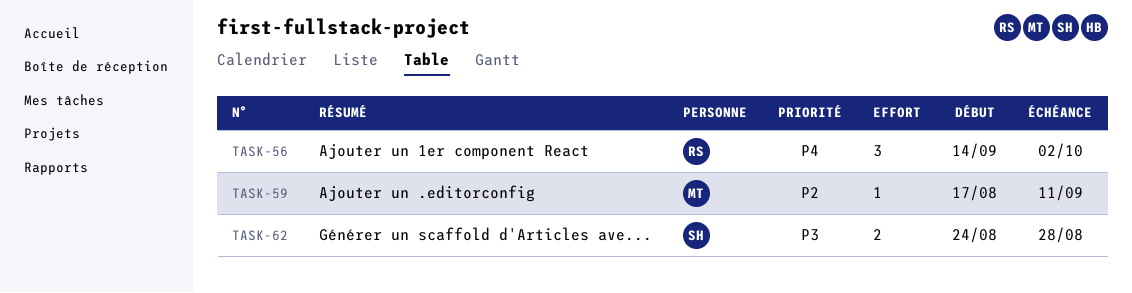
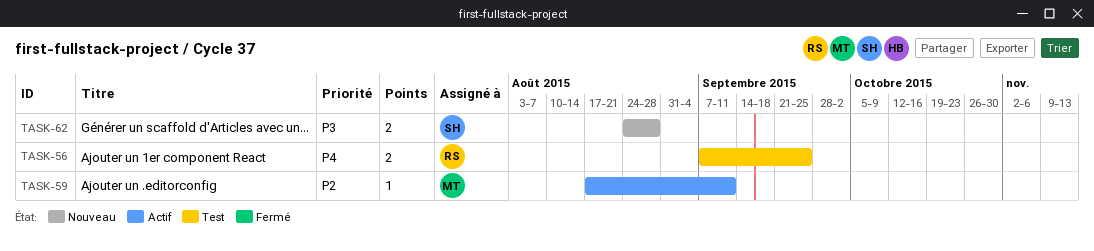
TASK-56, estimate: 3 -> 2
TASK-56, start: Sep 14 -> Sep 7
TASK-56, due: Oct 2 -> Sep 25

